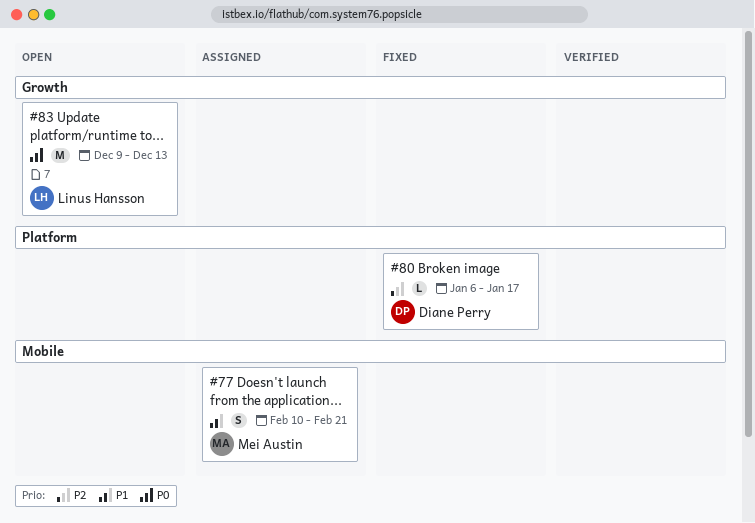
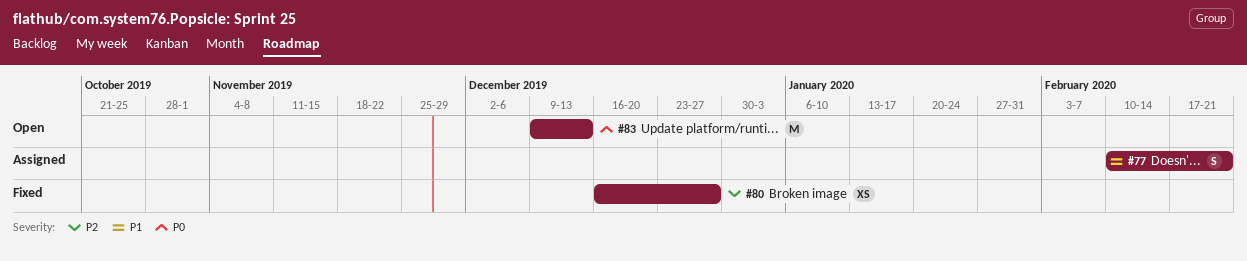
#80, estimate: L -> XS
#80, start: Jan 6 -> Dec 16
#80, due: Jan 17 -> Dec 27

